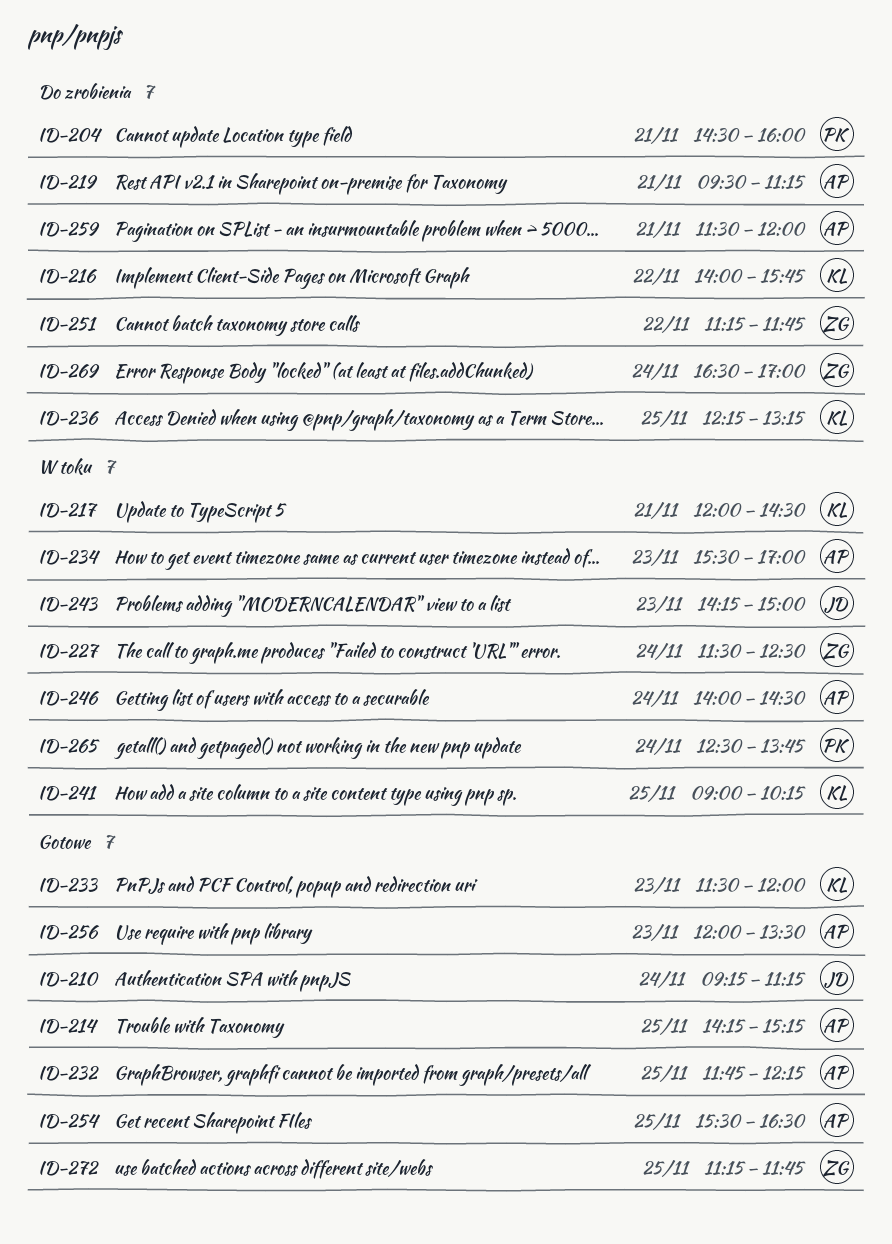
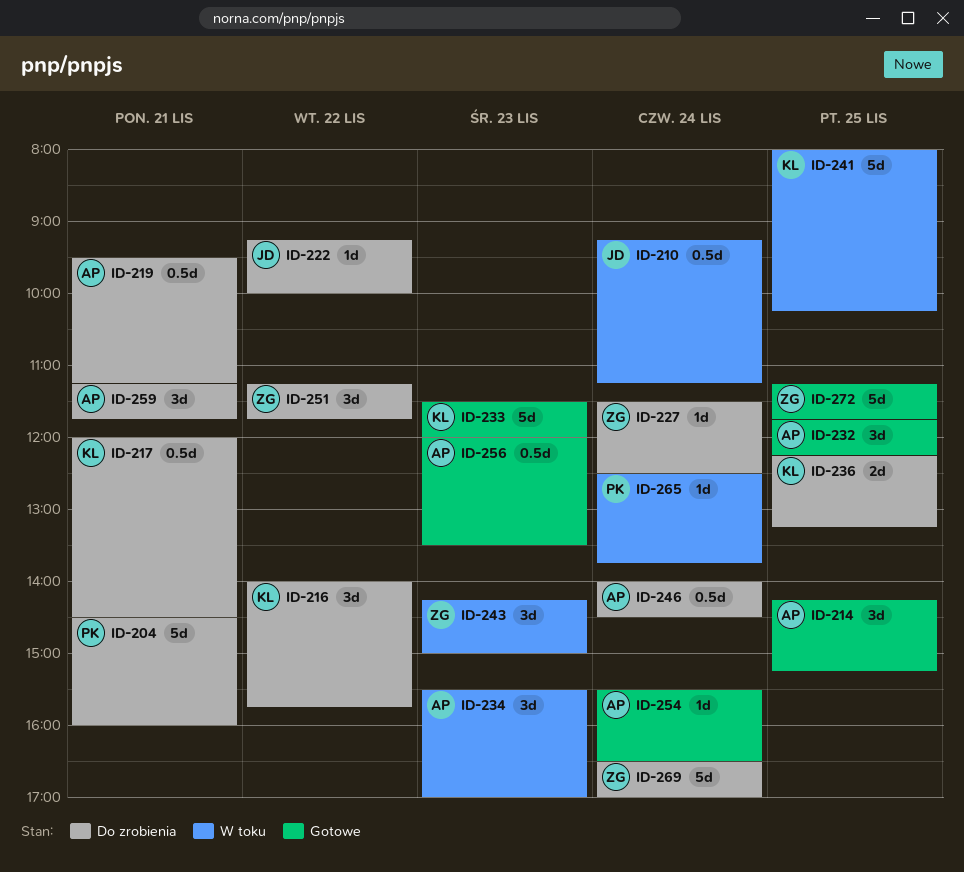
ID-210, status: Gotowe -> W toku
ID-217, status: W toku -> Do zrobienia
ID-222: none -> present
ID-227, status: W toku -> Do zrobienia
ID-241, begins: 09:00 -> 08:00
ID-243, owner: JD -> ZG
ID-246, status: W toku -> Do zrobienia
ID-254, day: Nov 25 -> Nov 24
ID-259, begins: 11:30 -> 11:15
ID-259, ends: 12:00 -> 11:45

